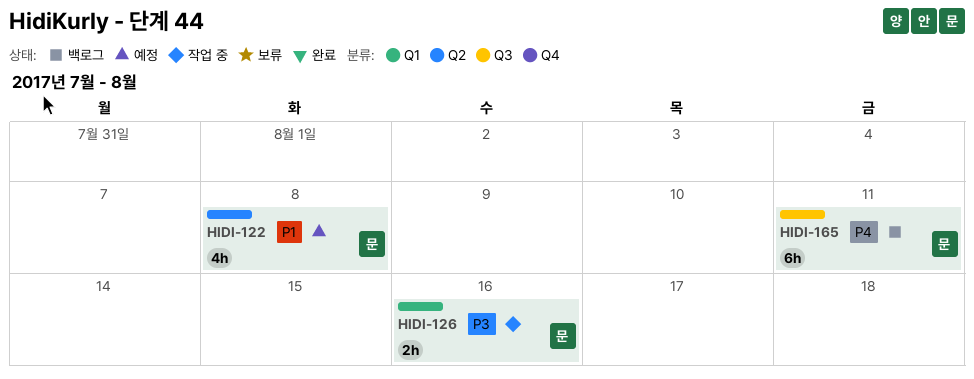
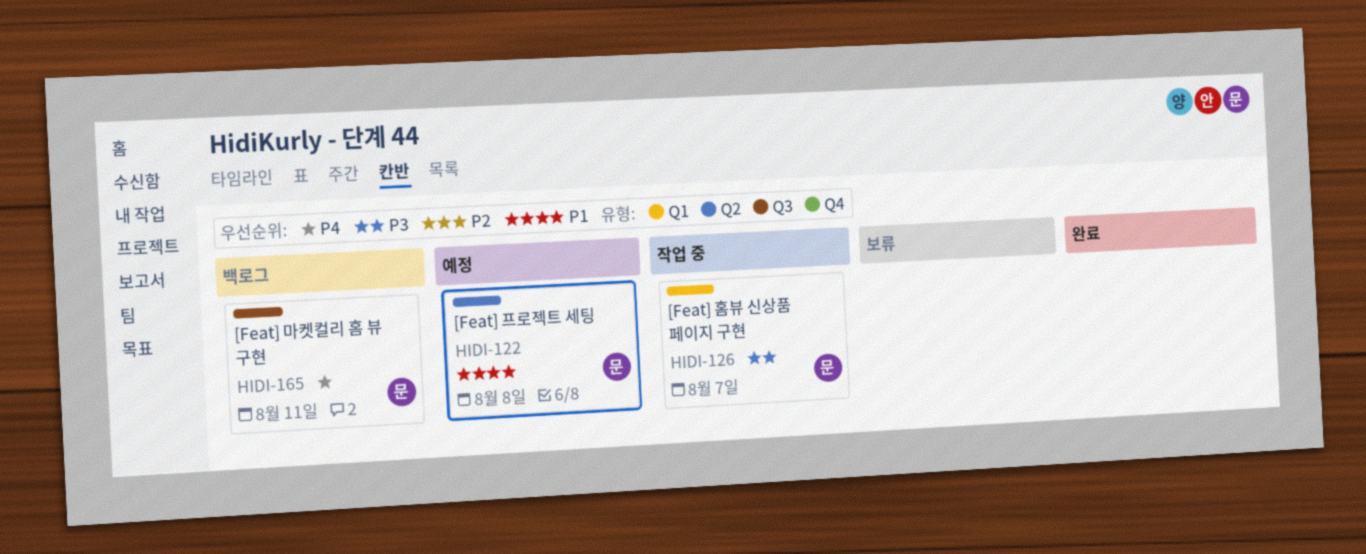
HIDI-126, due: Aug 16 -> Aug 7

